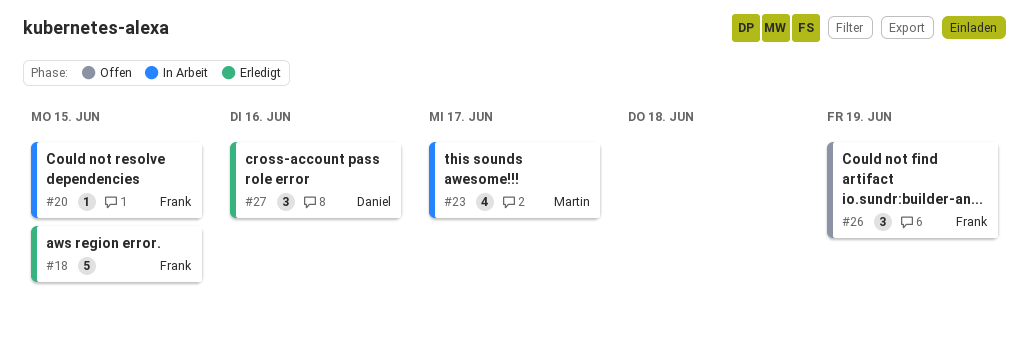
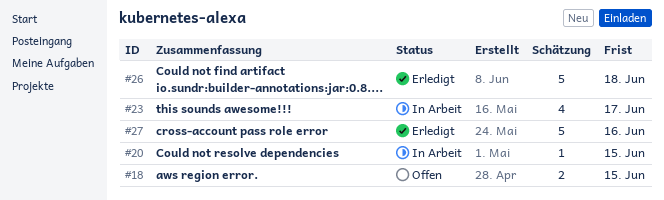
#18, status: Erledigt -> Offen
#18, estimate: 5 -> 2
#26, status: Offen -> Erledigt
#26, estimate: 3 -> 5
#26, due: Jun 19 -> Jun 18
#27, estimate: 3 -> 5

